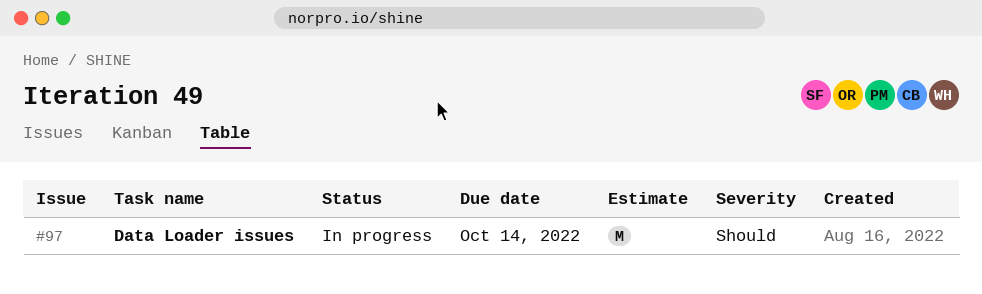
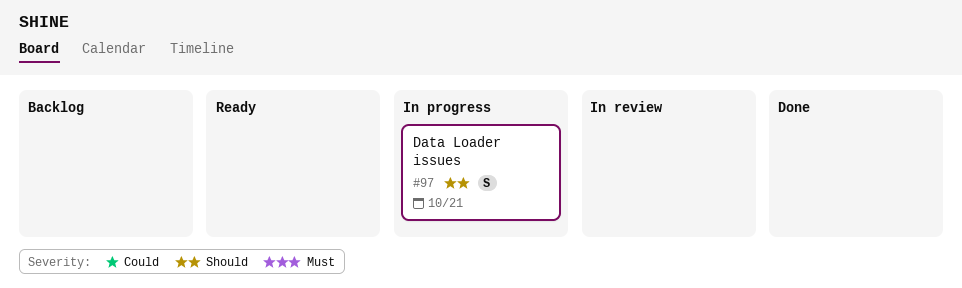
#97, estimate: M -> S
#97, due: Oct 14 -> Oct 21

